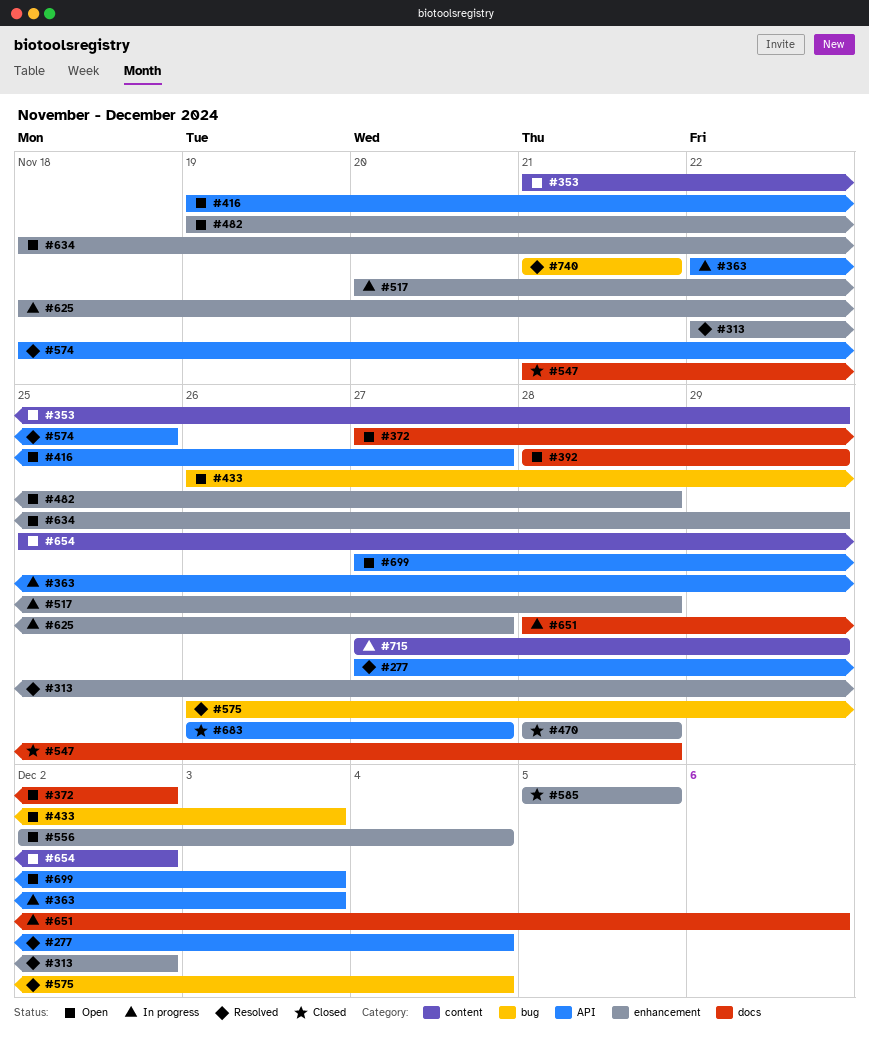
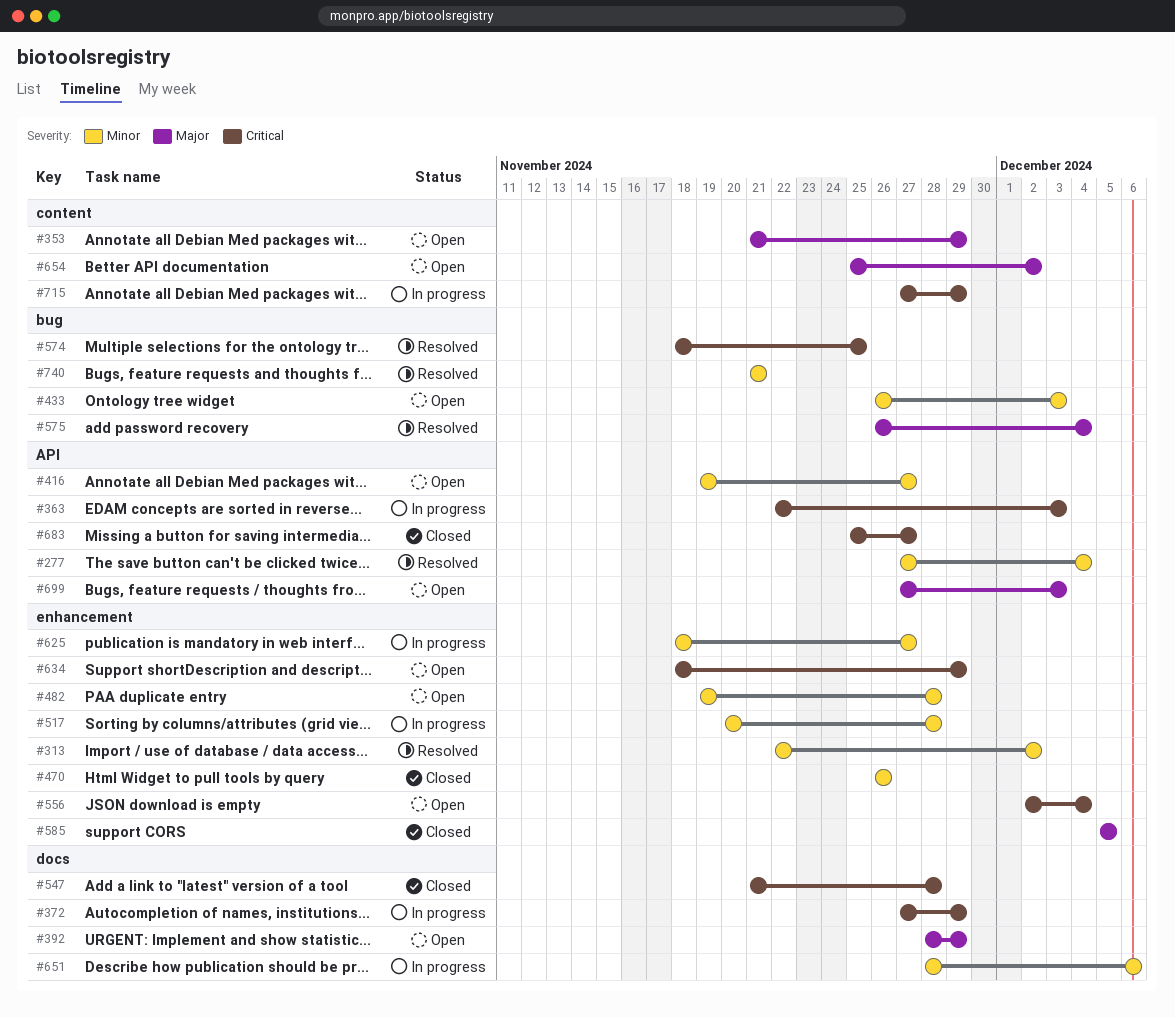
#372, status: Open -> In progress
#372, due: Dec 2 -> Nov 29
#470, start: Nov 28 -> Nov 26
#470, due: Nov 28 -> Nov 26
#574, label: API -> bug
#683, start: Nov 26 -> Nov 25

